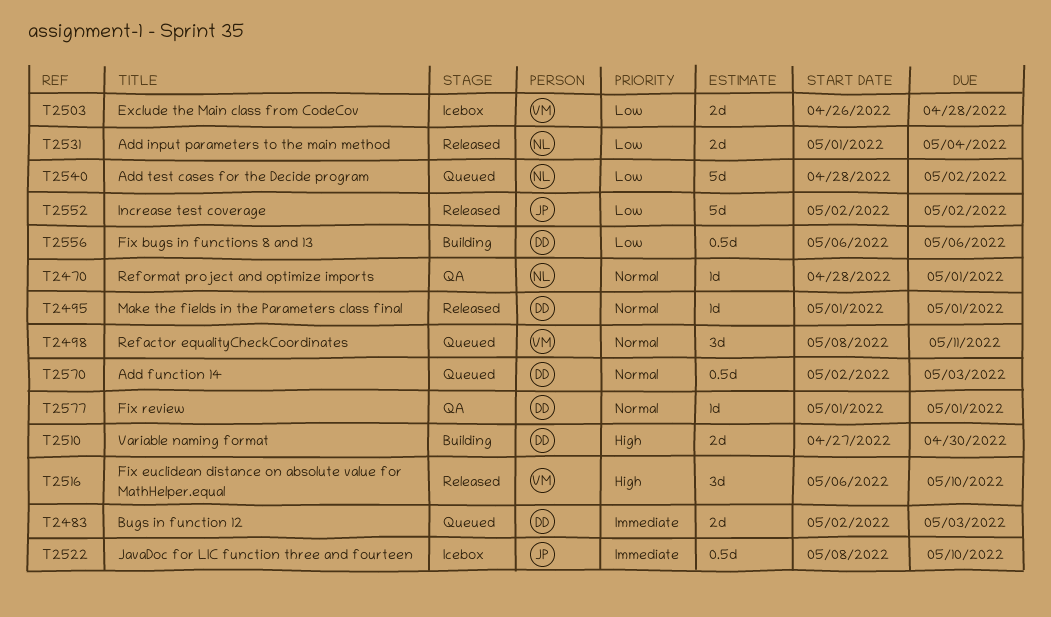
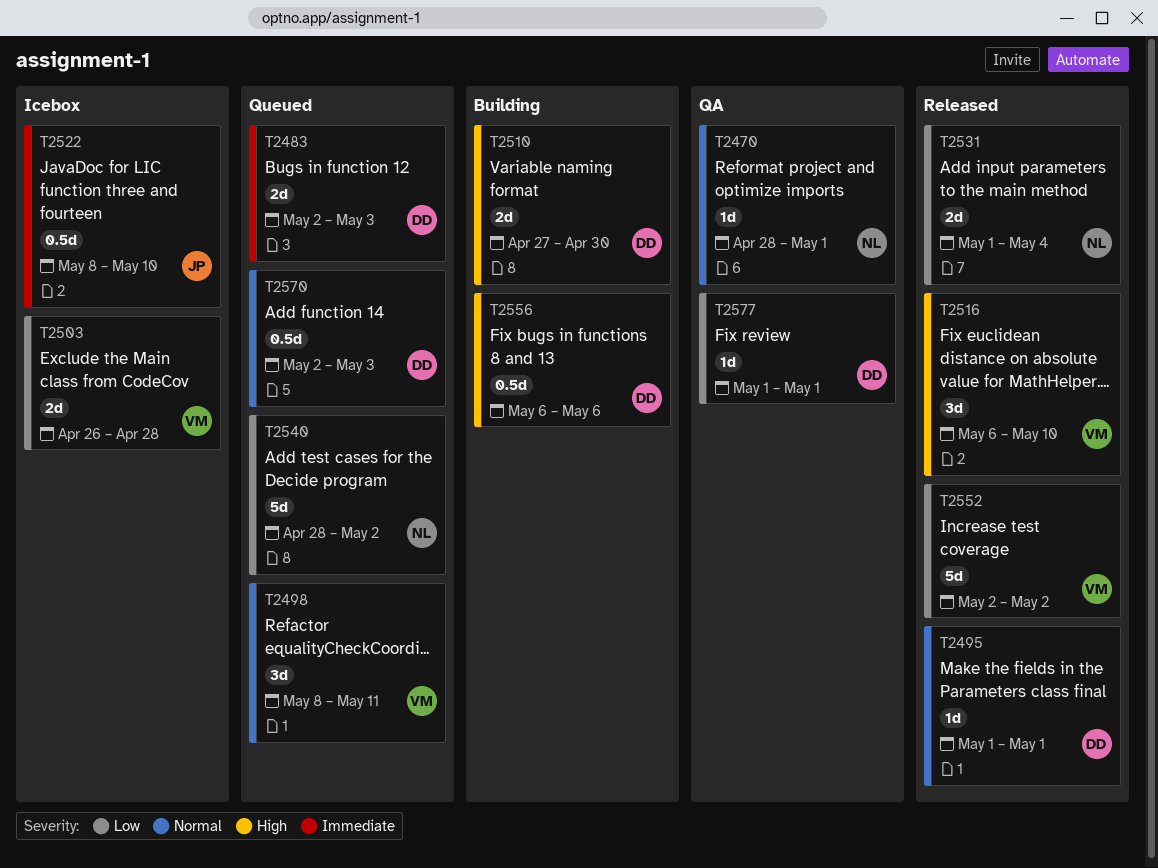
T2552, owner: JP -> VM
T2556, priority: Low -> High
T2577, priority: Normal -> Low

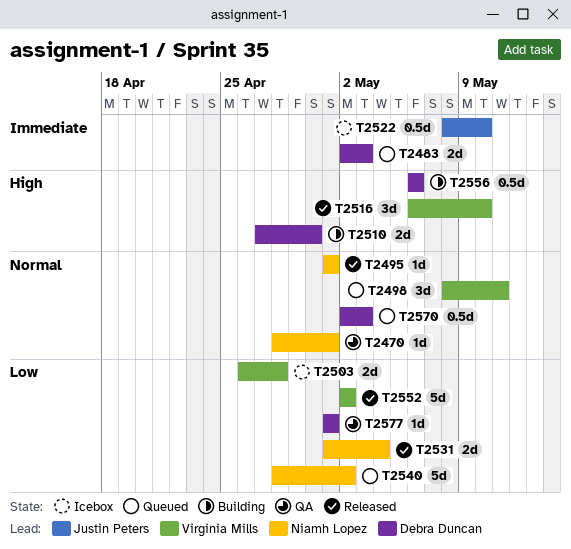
T2495, owner: Debra Duncan -> Niamh Lopez

